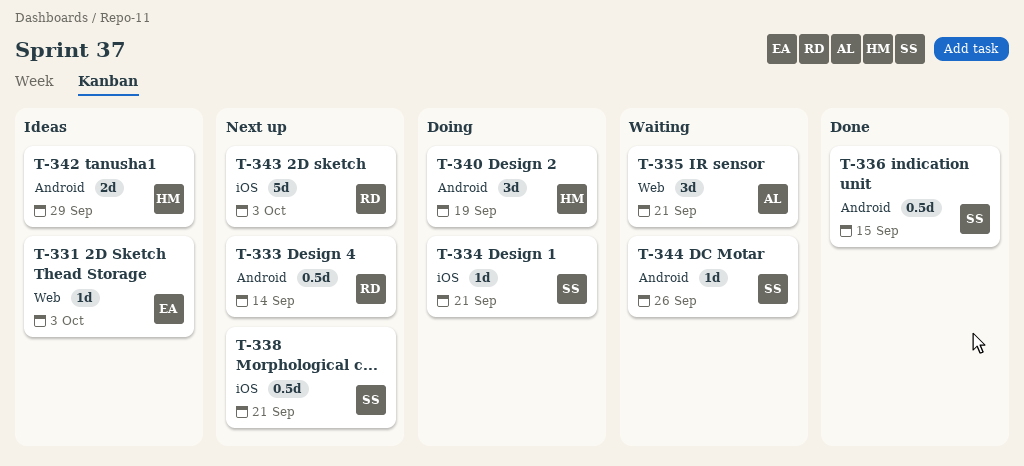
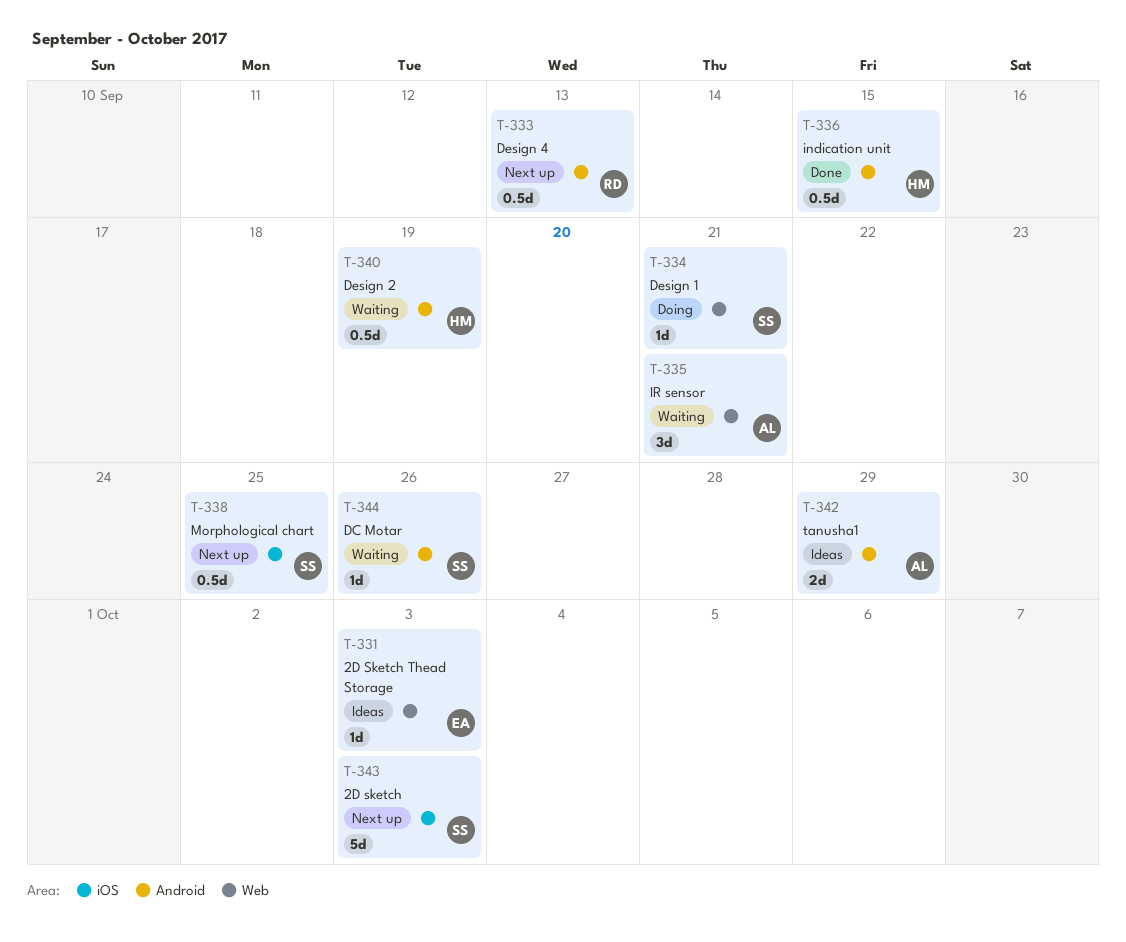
T-333, due: Sep 14 -> Sep 13
T-334, label: iOS -> Web
T-336, owner: SS -> HM
T-338, due: Sep 21 -> Sep 25
T-340, status: Doing -> Waiting
T-340, estimate: 3d -> 0.5d
T-342, owner: HM -> AL
T-343, owner: RD -> SS

